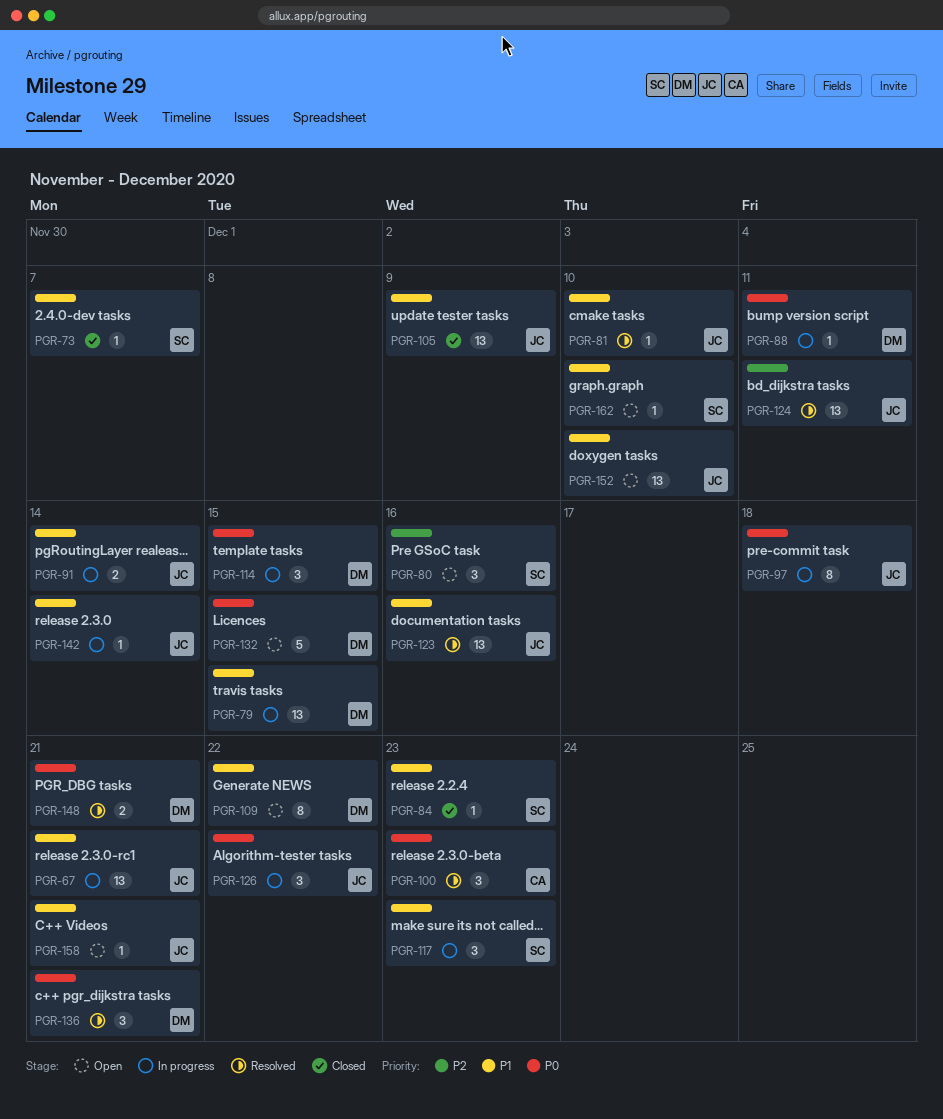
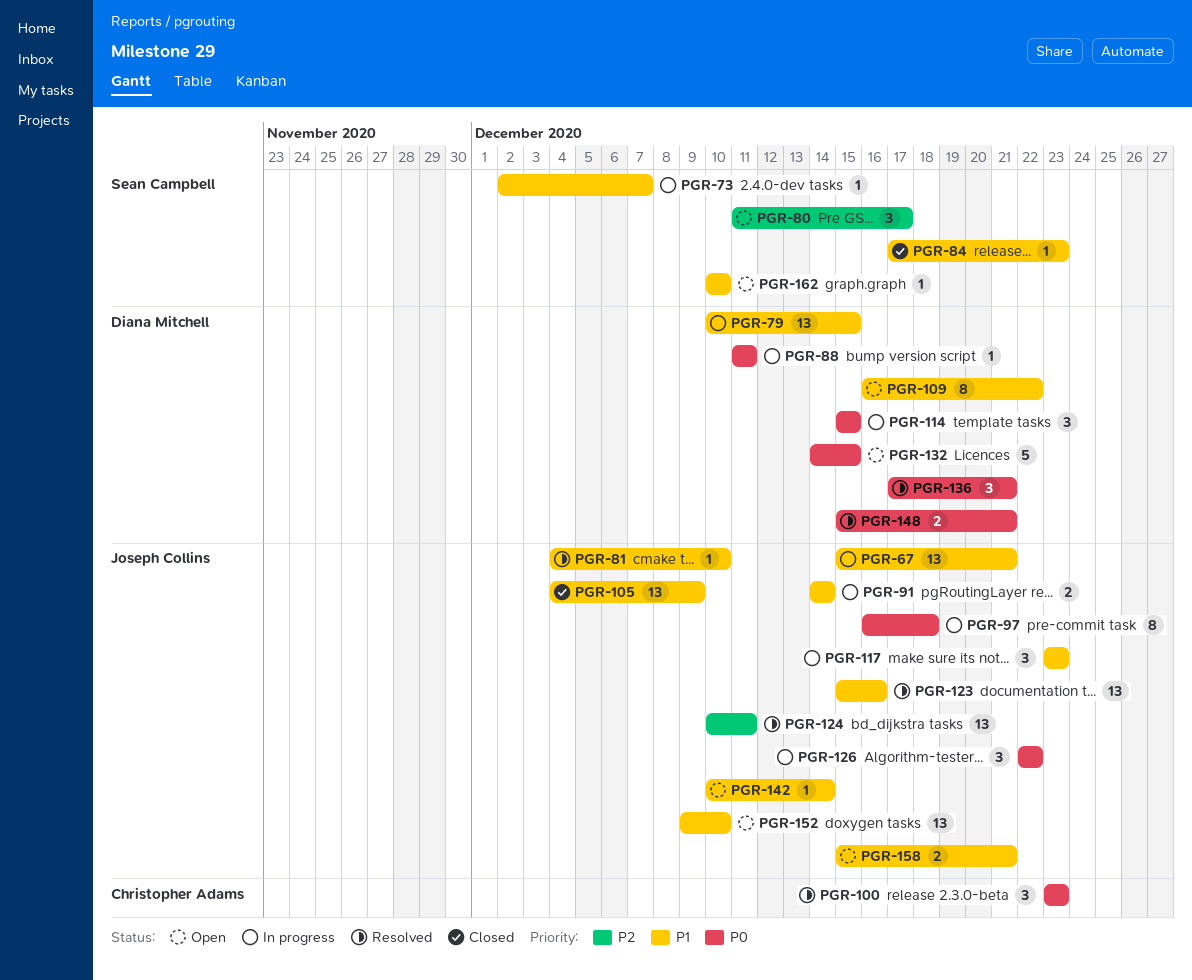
PGR-73, status: Closed -> In progress
PGR-80, due: Dec 16 -> Dec 17
PGR-117, owner: Sean Campbell -> Joseph Collins
PGR-142, status: In progress -> Open
PGR-158, estimate: 1 -> 2

